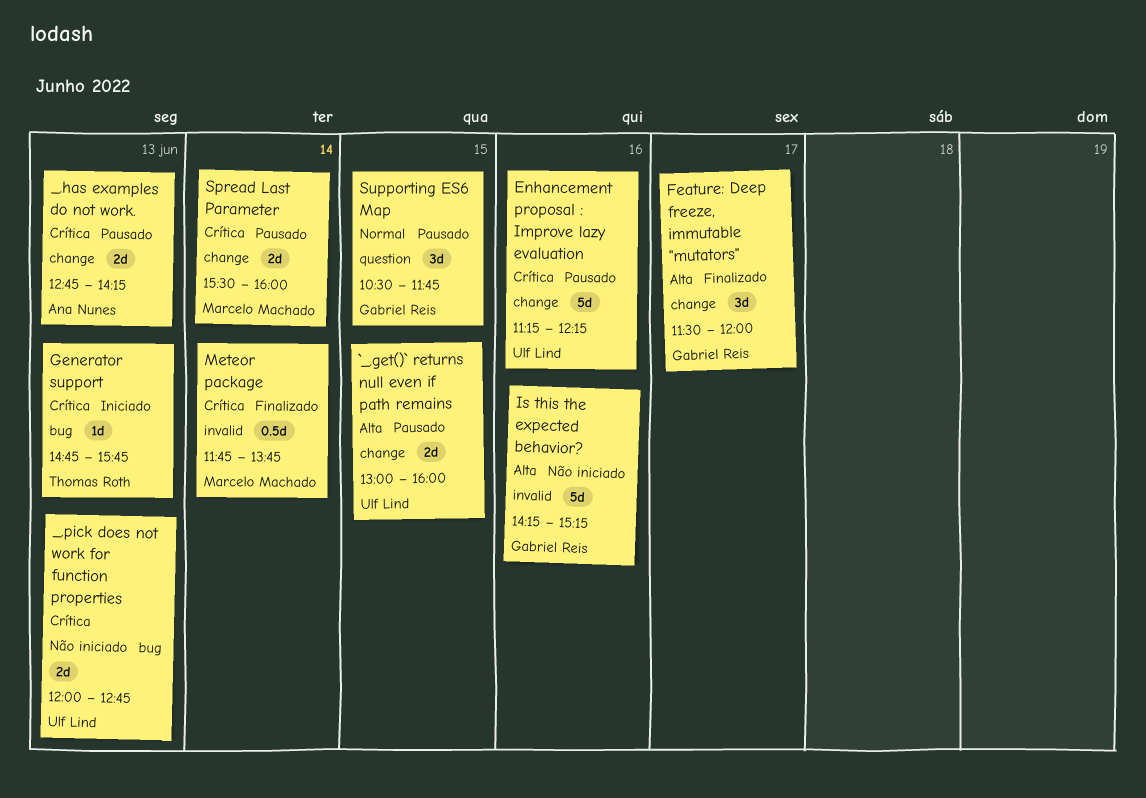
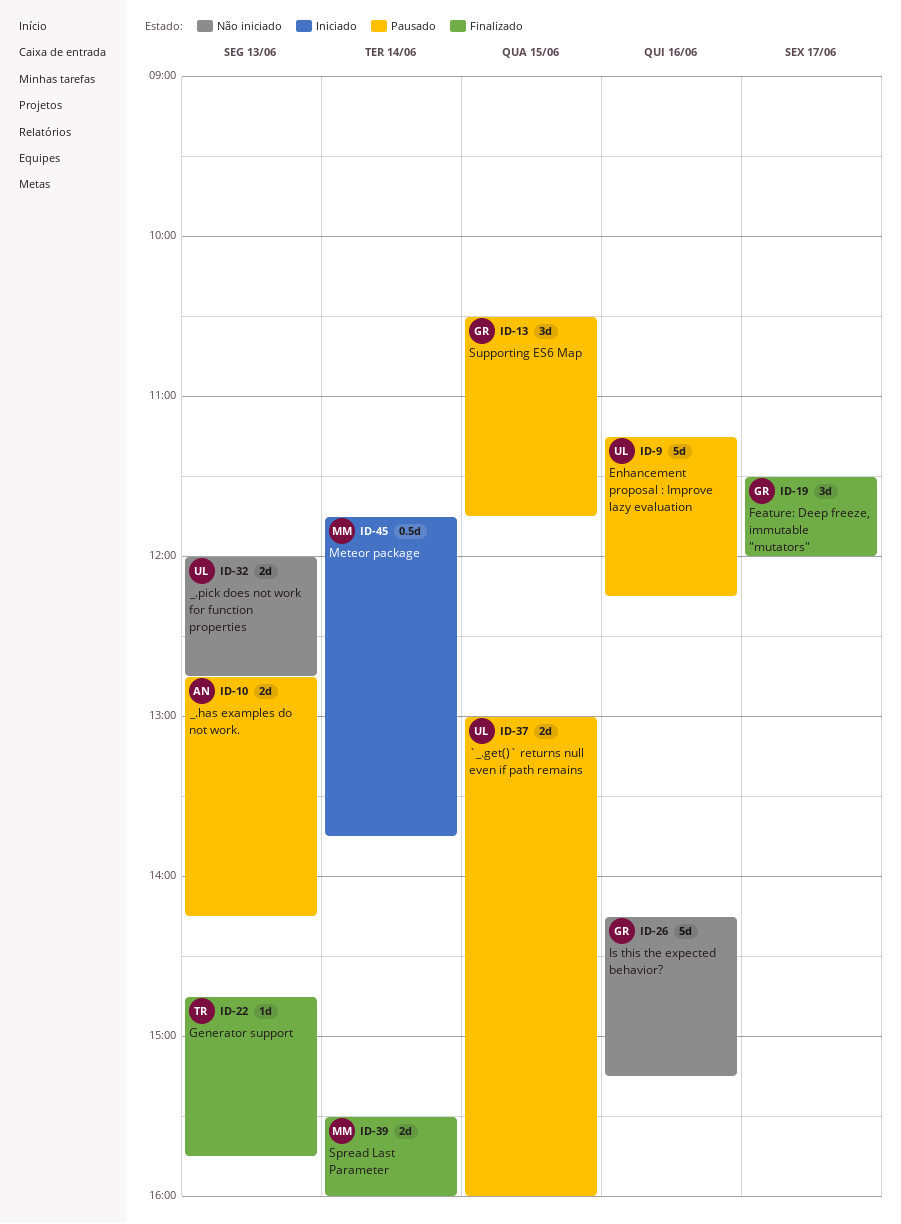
Generator support, status: Iniciado -> Finalizado
Meteor package, status: Finalizado -> Iniciado
Spread Last Parameter, status: Pausado -> Finalizado

